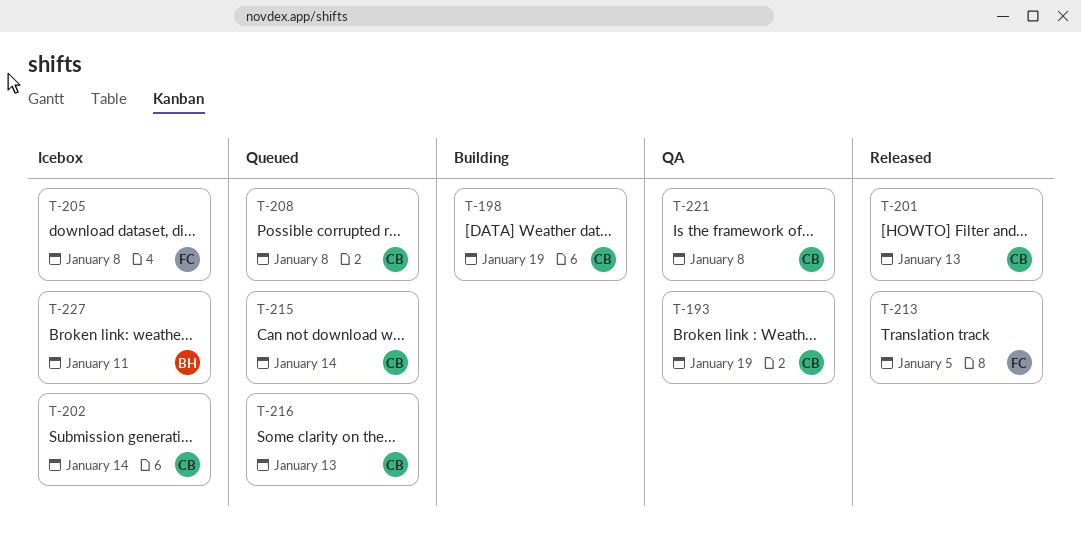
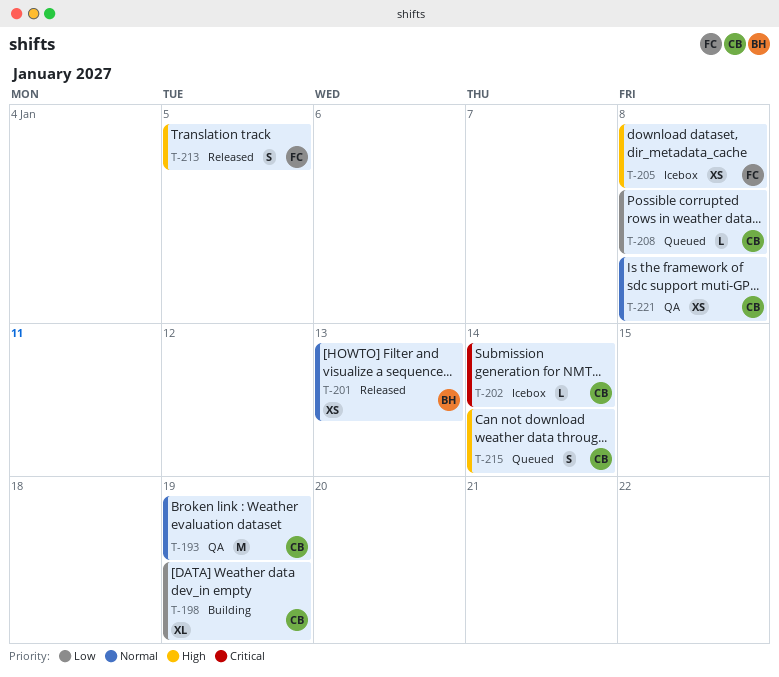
T-201, owner: CB -> BH
T-216: present -> none
T-227: present -> none

